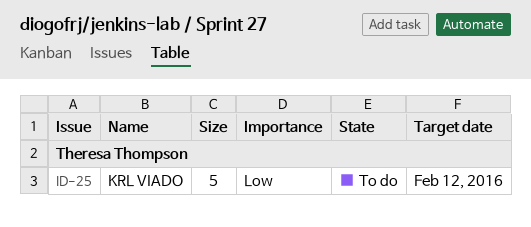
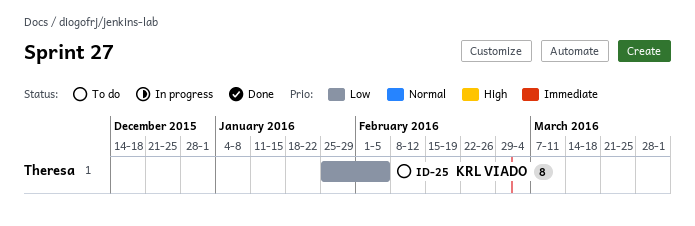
ID-25, estimate: 5 -> 8
ID-25, due: Feb 12 -> Feb 5

